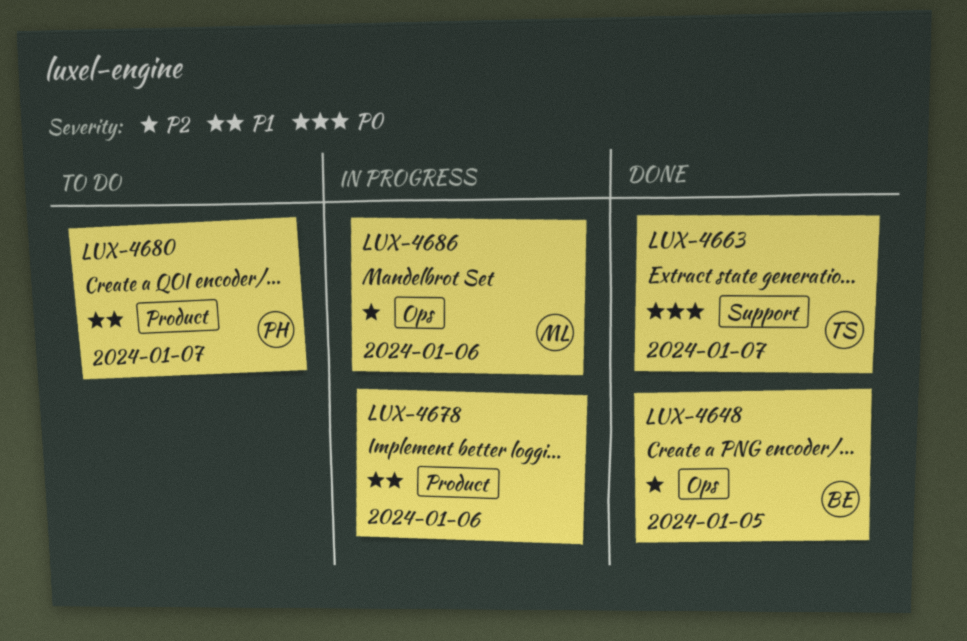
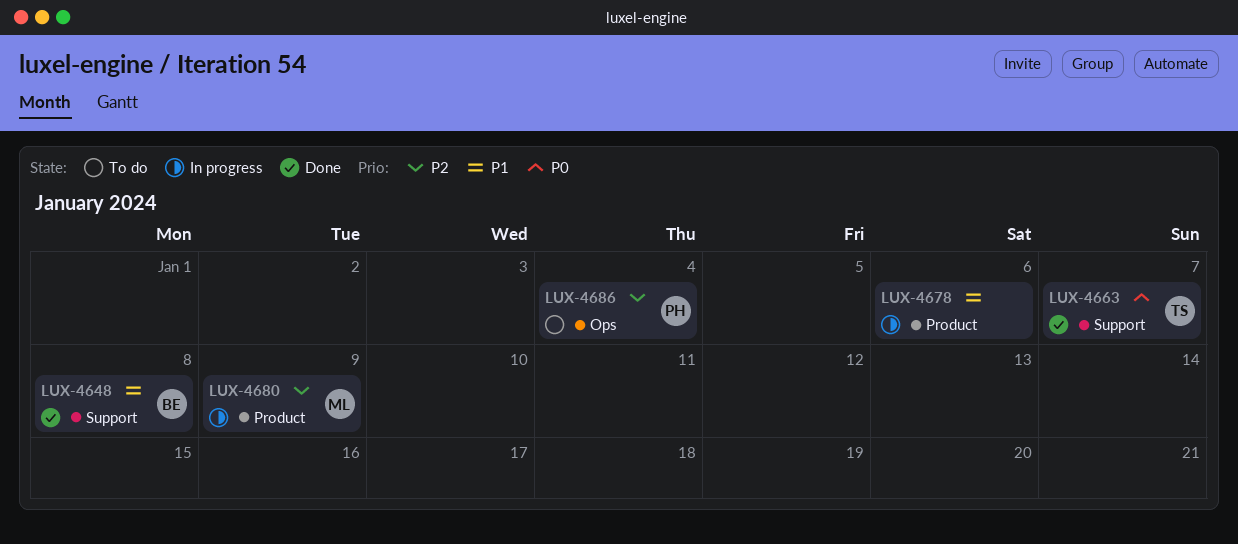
LUX-4648, priority: P2 -> P1
LUX-4648, label: Ops -> Support
LUX-4648, due: Jan 5 -> Jan 8
LUX-4680, status: To do -> In progress
LUX-4680, owner: PH -> ML
LUX-4680, priority: P1 -> P2
LUX-4680, due: Jan 7 -> Jan 9
LUX-4686, status: In progress -> To do
LUX-4686, owner: ML -> PH
LUX-4686, due: Jan 6 -> Jan 4

